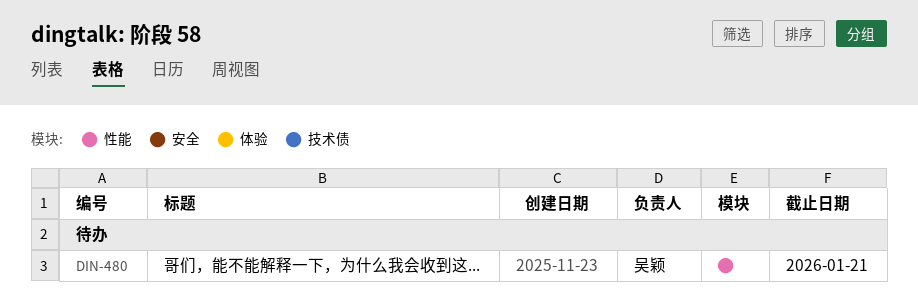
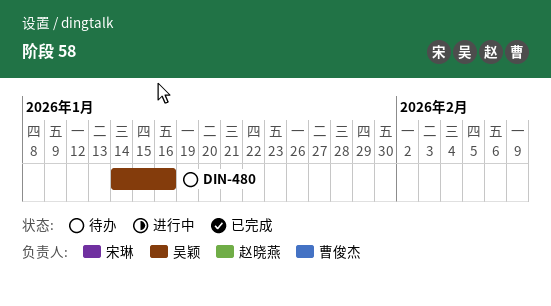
DIN-480, due: Jan 21 -> Jan 16

